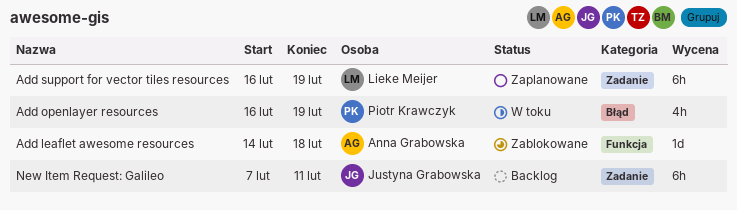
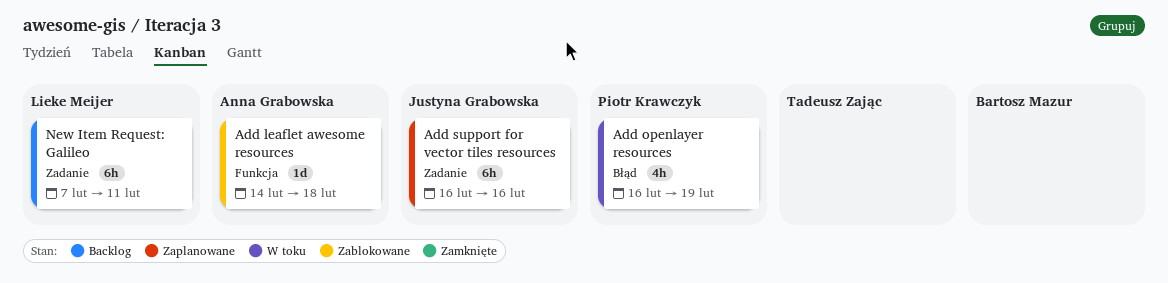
Add support for vector tiles resources, owner: Lieke Meijer -> Justyna Grabowska
Add support for vector tiles resources, due: Feb 19 -> Feb 16
New Item Request: Galileo, owner: Justyna Grabowska -> Lieke Meijer

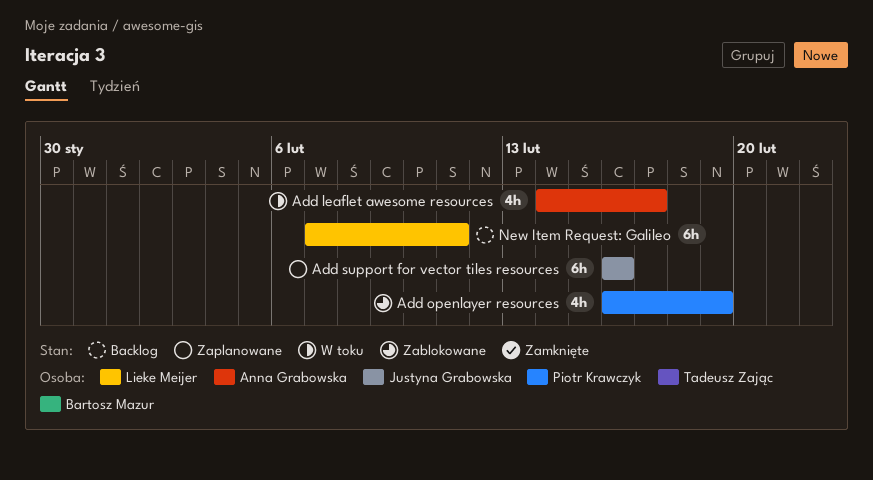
Add leaflet awesome resources, status: Zablokowane -> W toku
Add leaflet awesome resources, estimate: 1d -> 4h
Add leaflet awesome resources, due: Feb 18 -> Feb 17
Add openlayer resources, status: W toku -> Zablokowane

